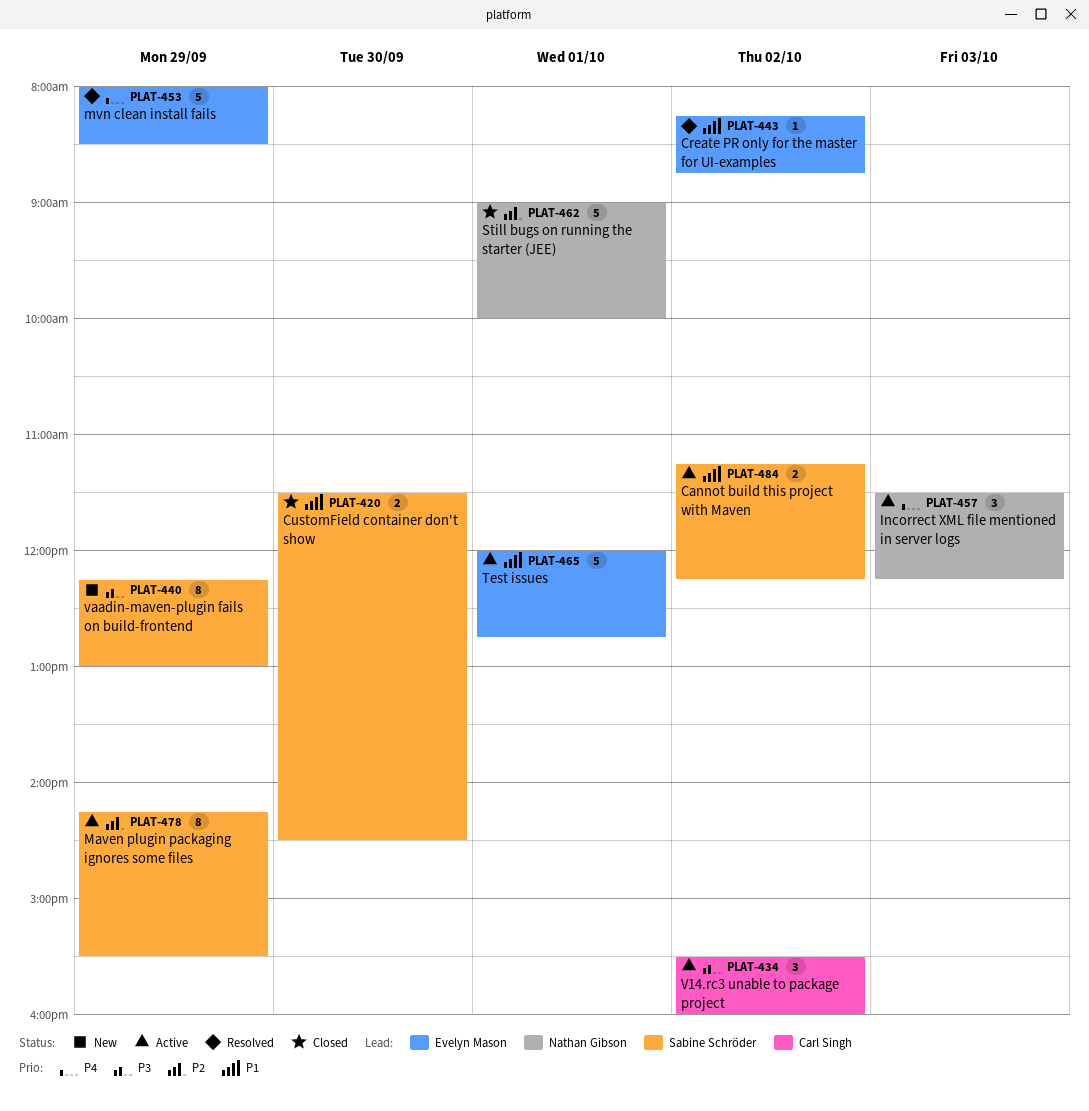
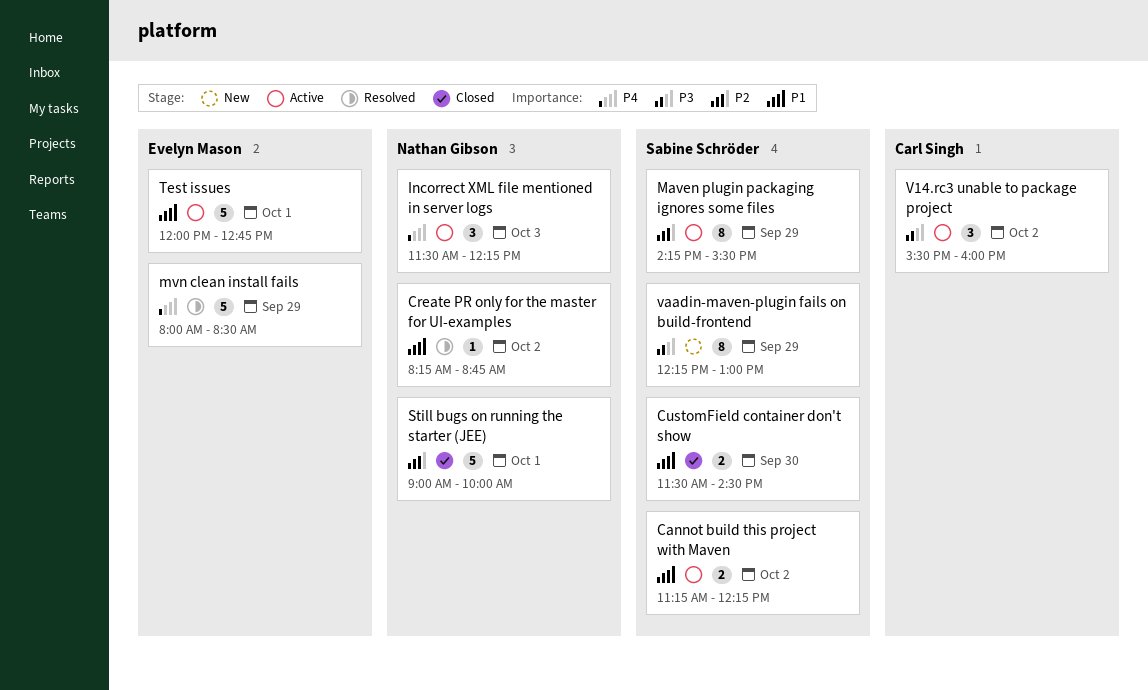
Create PR only for the master for UI-examples, owner: Evelyn Mason -> Nathan Gibson

